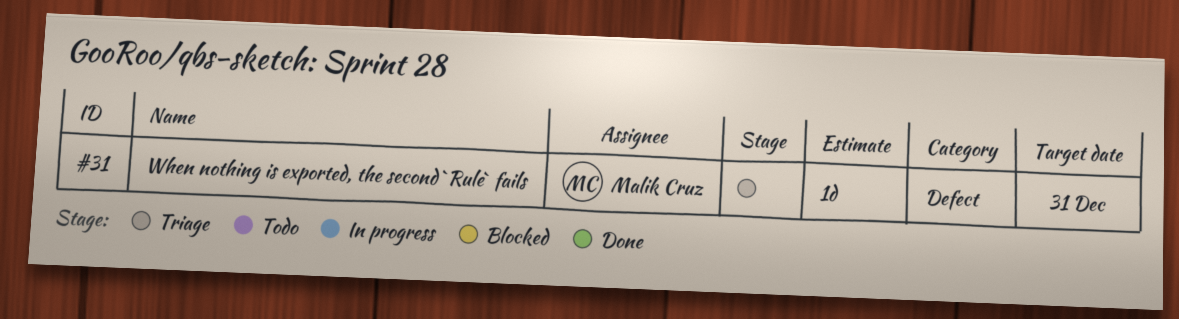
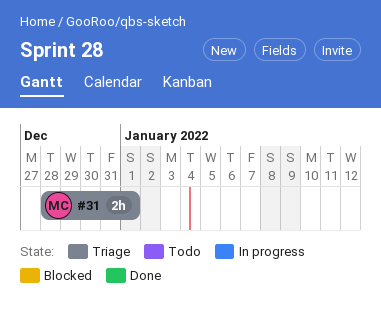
#31, estimate: 1d -> 2h
#31, due: Dec 31 -> Jan 1

